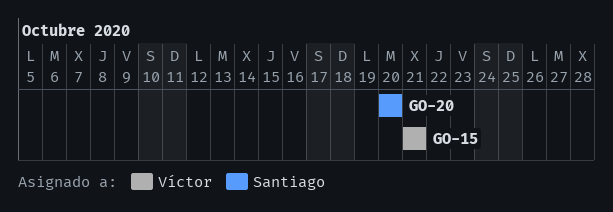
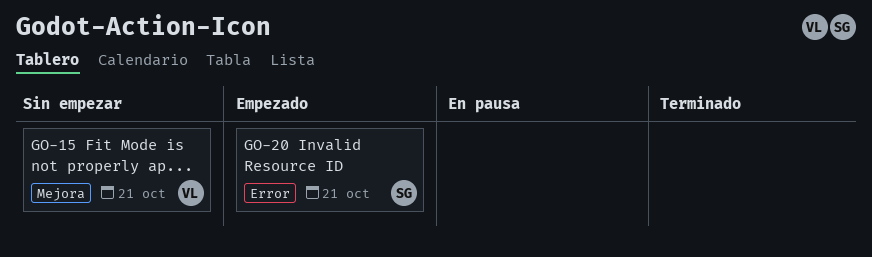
GO-20, due: Oct 20 -> Oct 21

